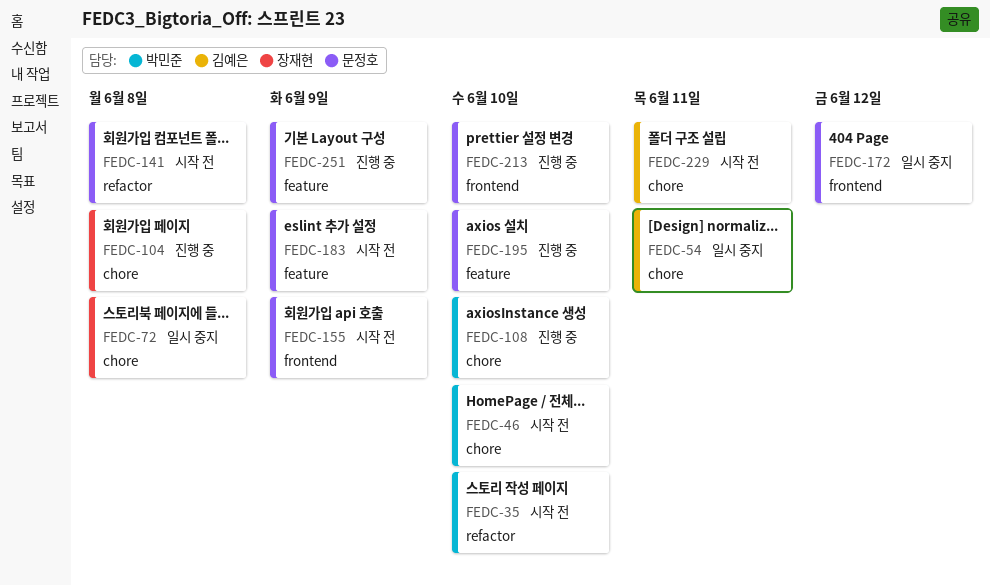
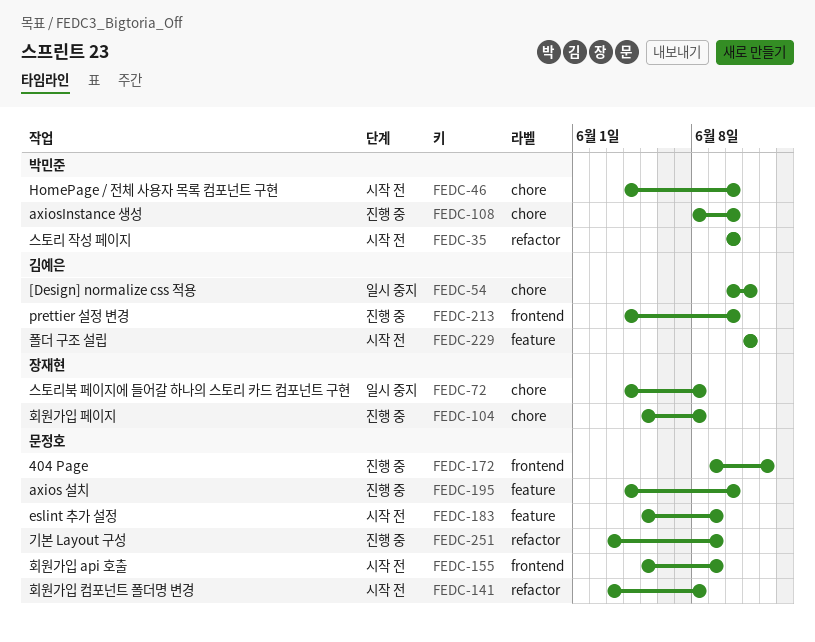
FEDC-172, status: 일시 중지 -> 진행 중
FEDC-213, owner: 문정호 -> 김예은
FEDC-229, label: chore -> feature
FEDC-251, label: feature -> refactor

